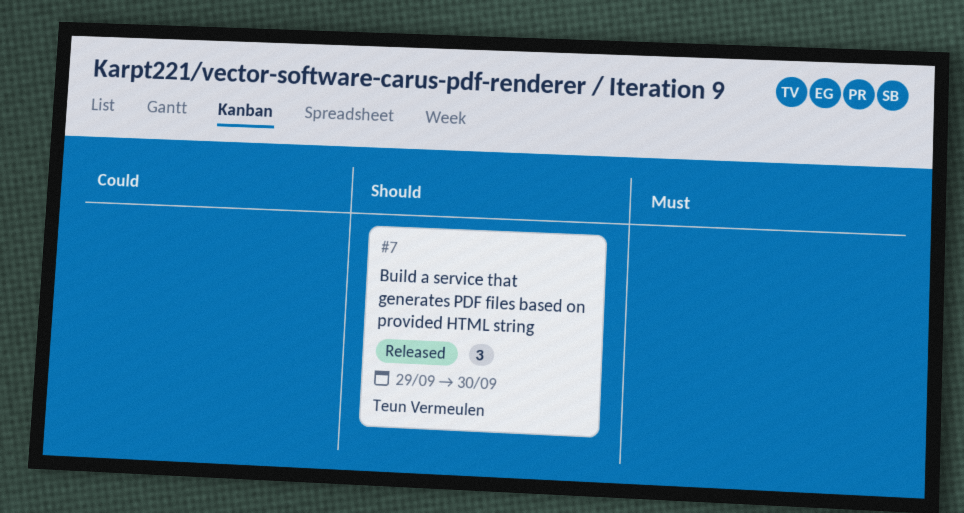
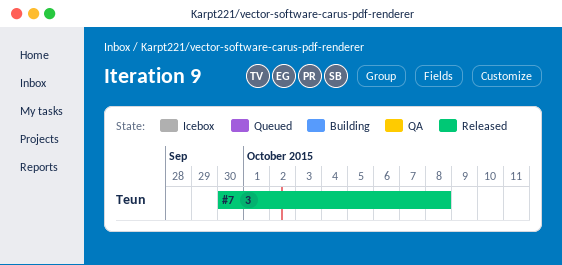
#7, start: Sep 29 -> Sep 30
#7, due: Sep 30 -> Oct 8

